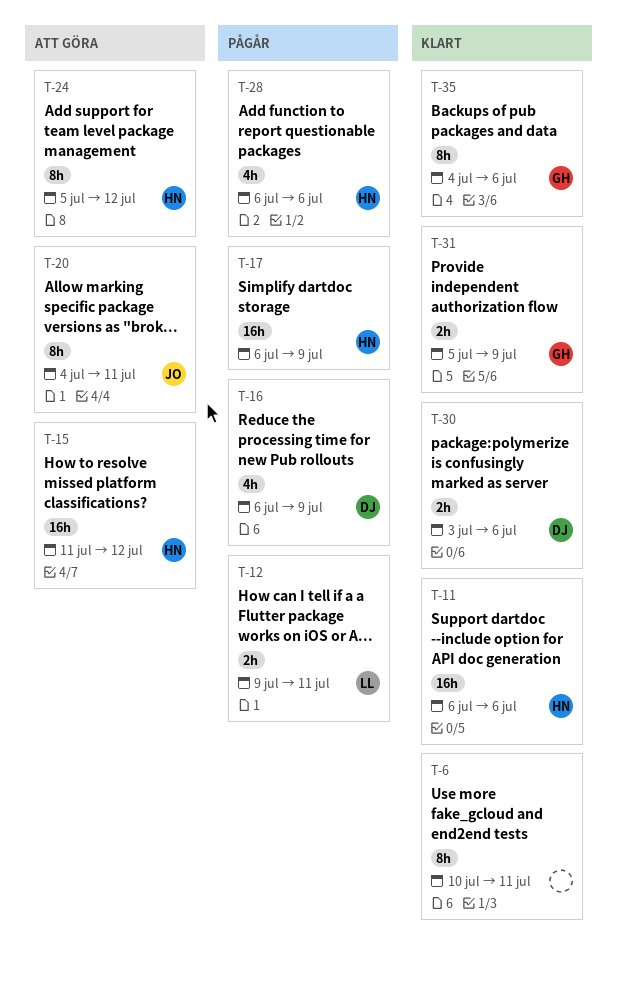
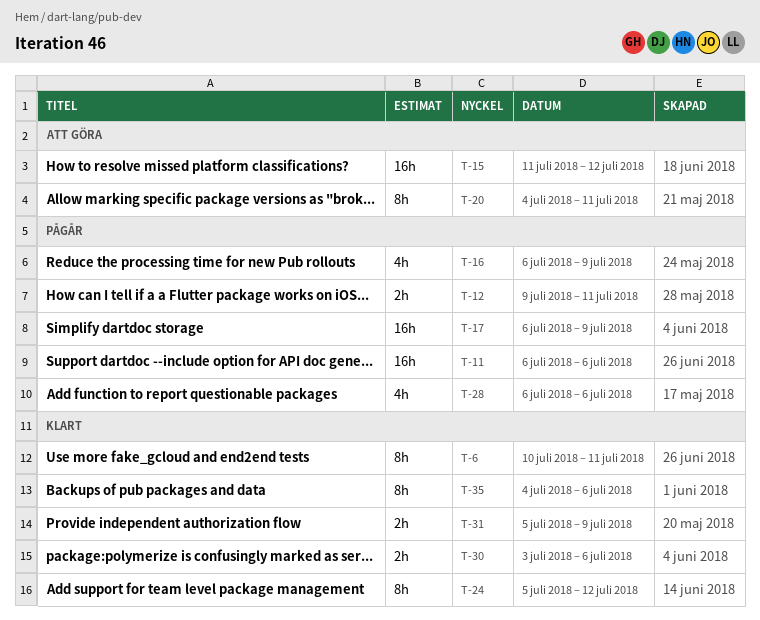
T-11, status: Klart -> Pågår
T-24, status: Att göra -> Klart

